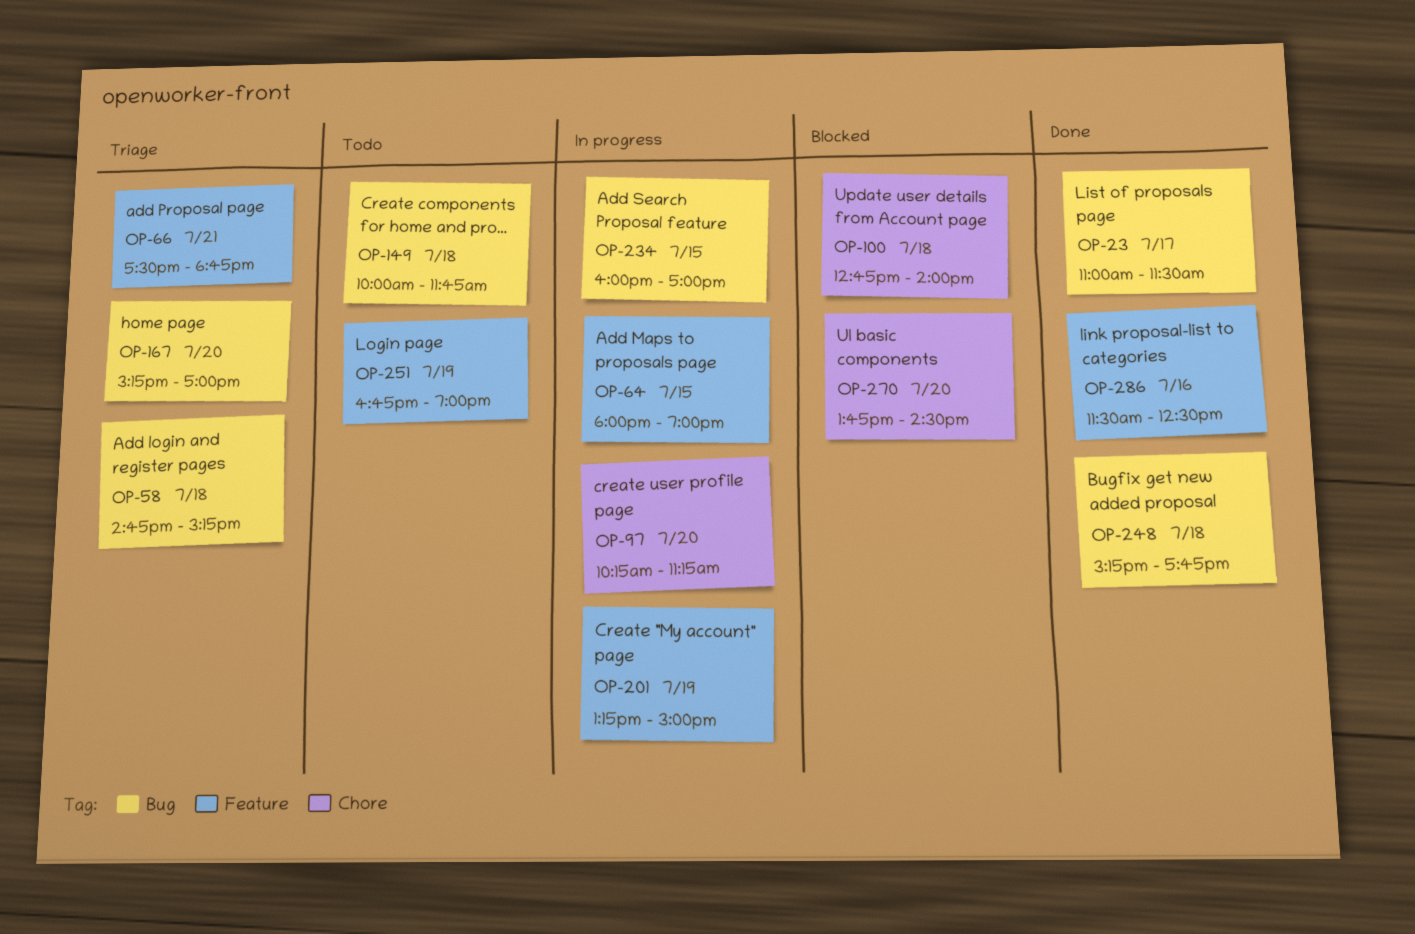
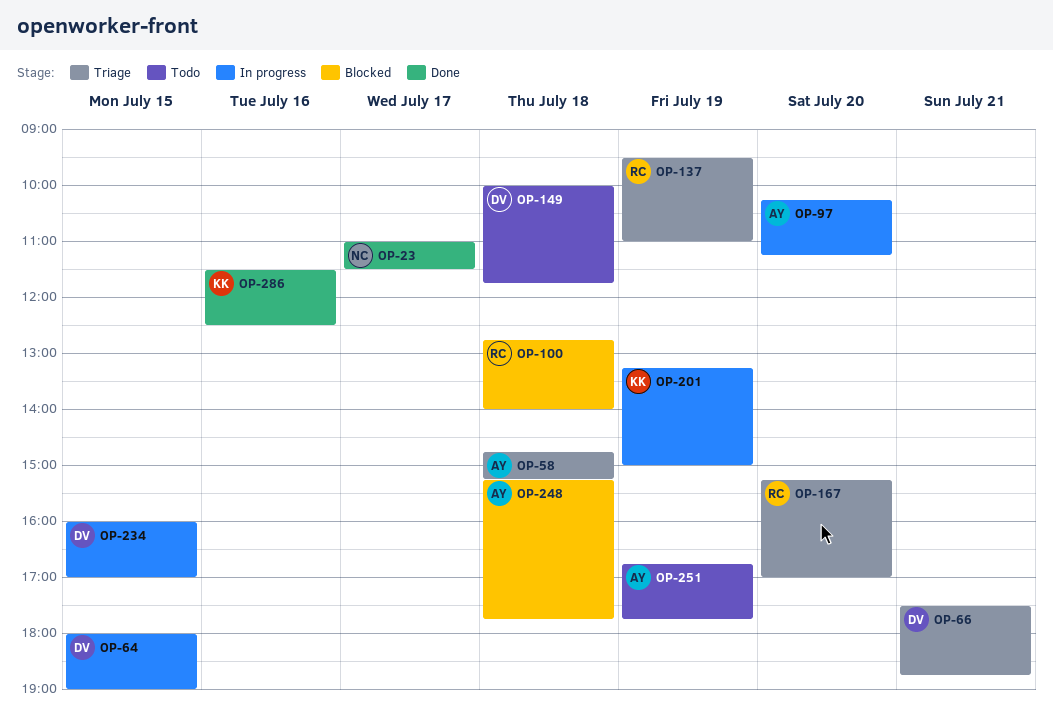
OP-137: none -> present
OP-248, status: Done -> Blocked
OP-251, ends: 19:00 -> 17:45
OP-270: present -> none

